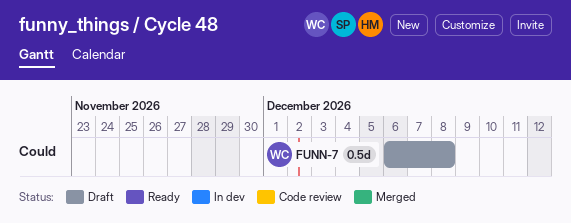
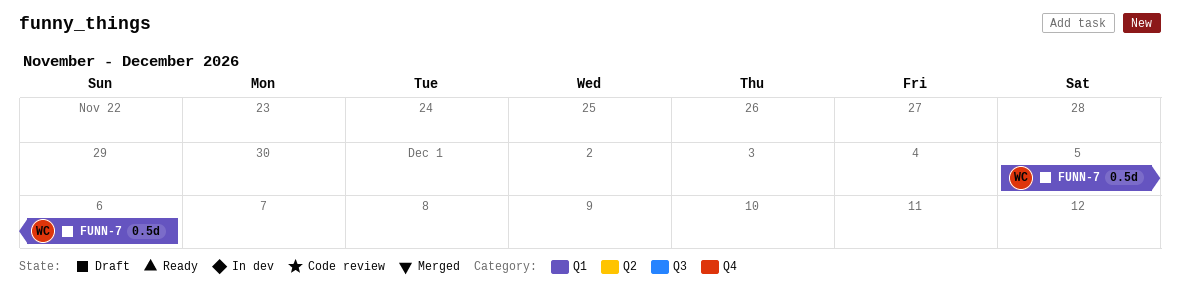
FUNN-7, start: Dec 6 -> Dec 5
FUNN-7, due: Dec 8 -> Dec 6

